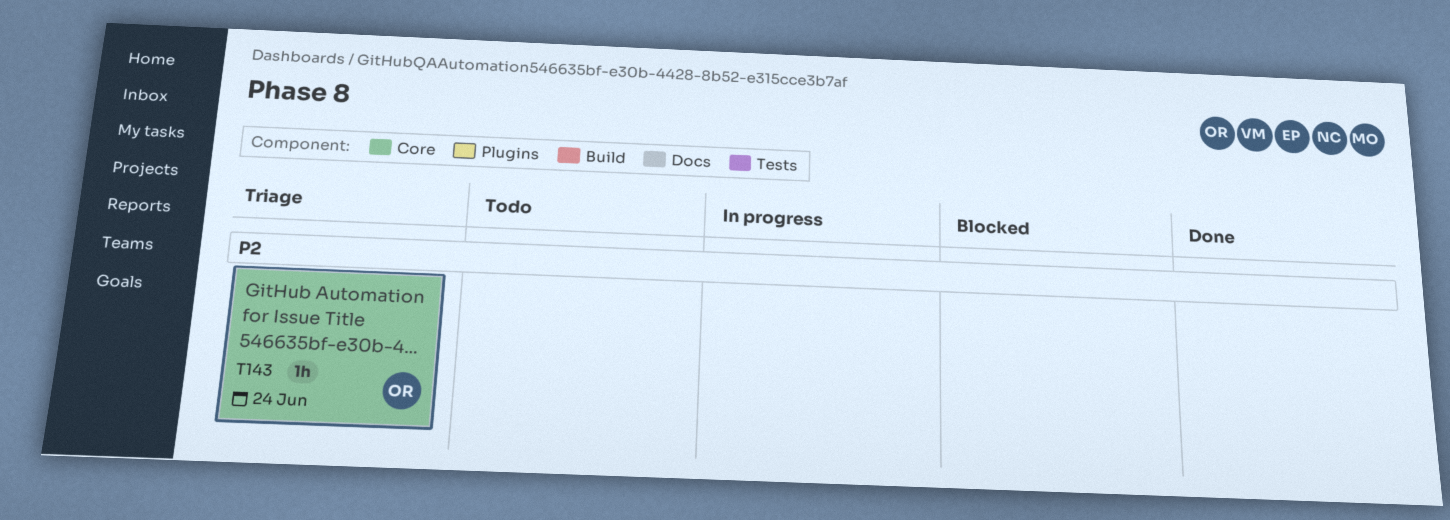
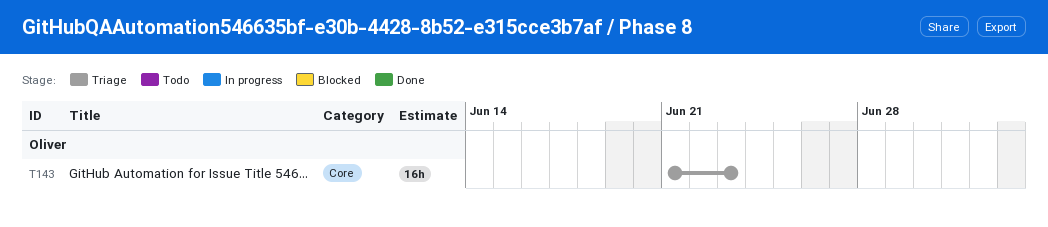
T143, estimate: 1h -> 16h
T143, due: Jun 24 -> Jun 23

